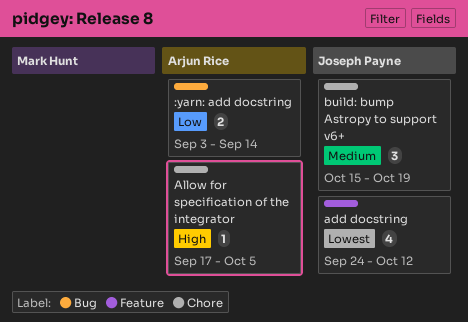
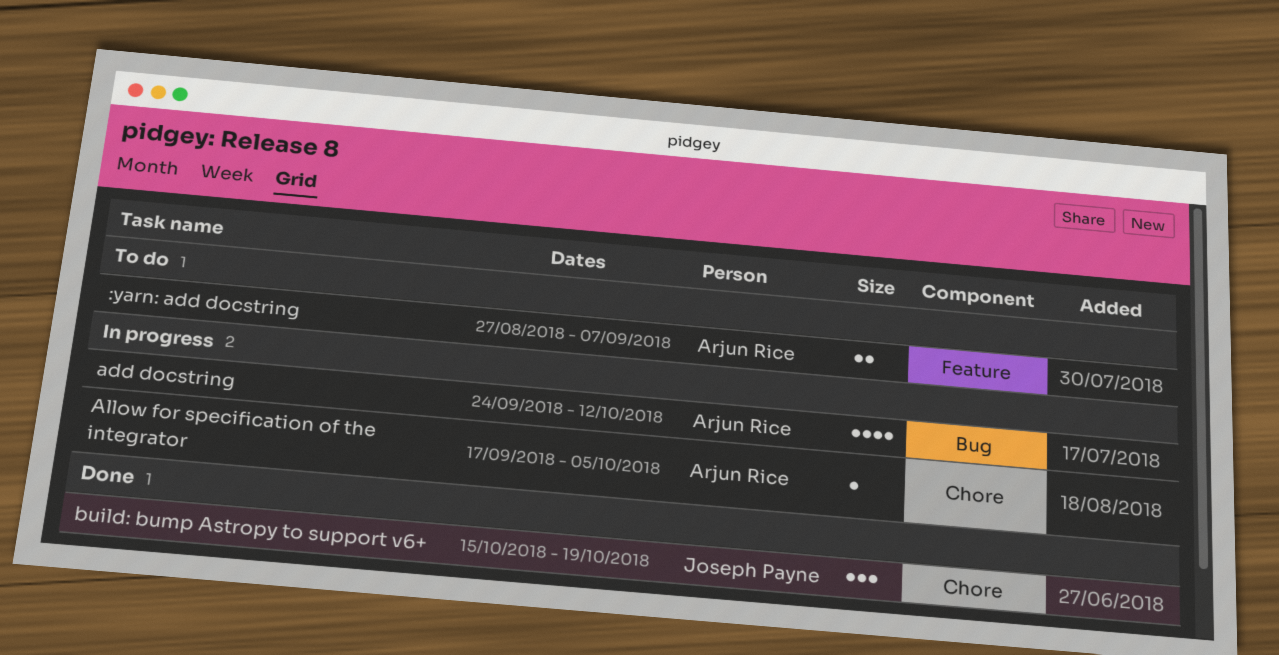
:yarn: add docstring, label: Bug -> Feature
:yarn: add docstring, start: Sep 3 -> Aug 27
:yarn: add docstring, due: Sep 14 -> Sep 7
add docstring, owner: Joseph Payne -> Arjun Rice
add docstring, label: Feature -> Bug

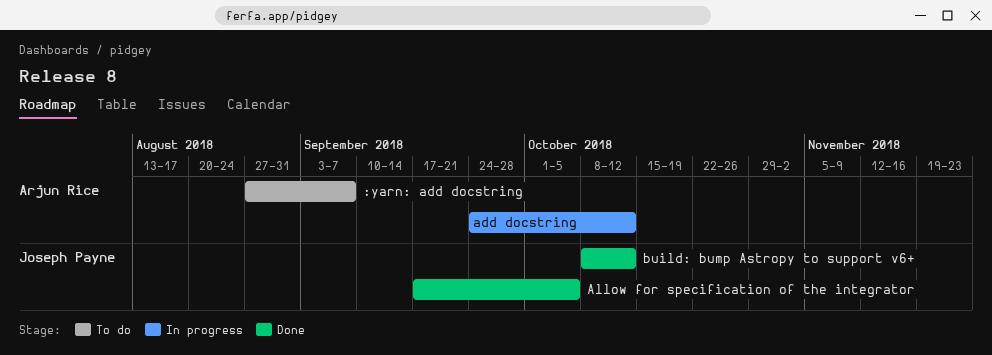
Allow for specification of the integrator, status: In progress -> Done
Allow for specification of the integrator, owner: Arjun Rice -> Joseph Payne
build: bump Astropy to support v6+, start: Oct 15 -> Oct 8
build: bump Astropy to support v6+, due: Oct 19 -> Oct 12

